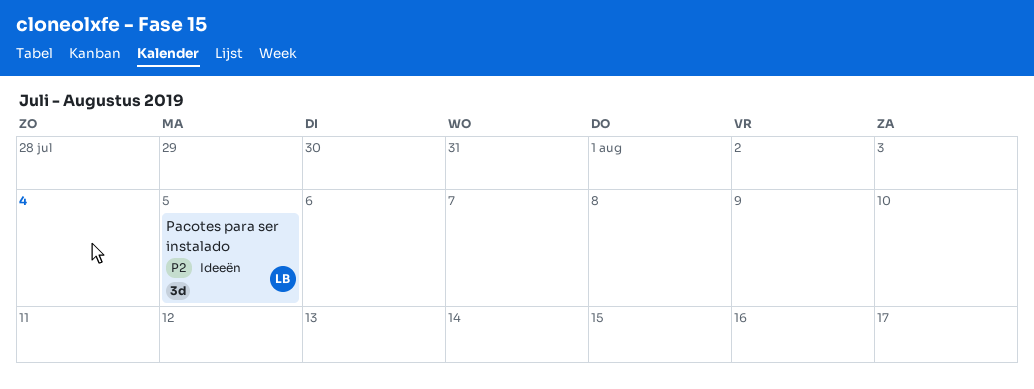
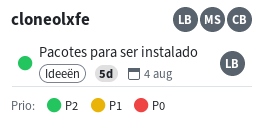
Pacotes para ser instalado, estimate: 3d -> 5d
Pacotes para ser instalado, due: Aug 5 -> Aug 4

